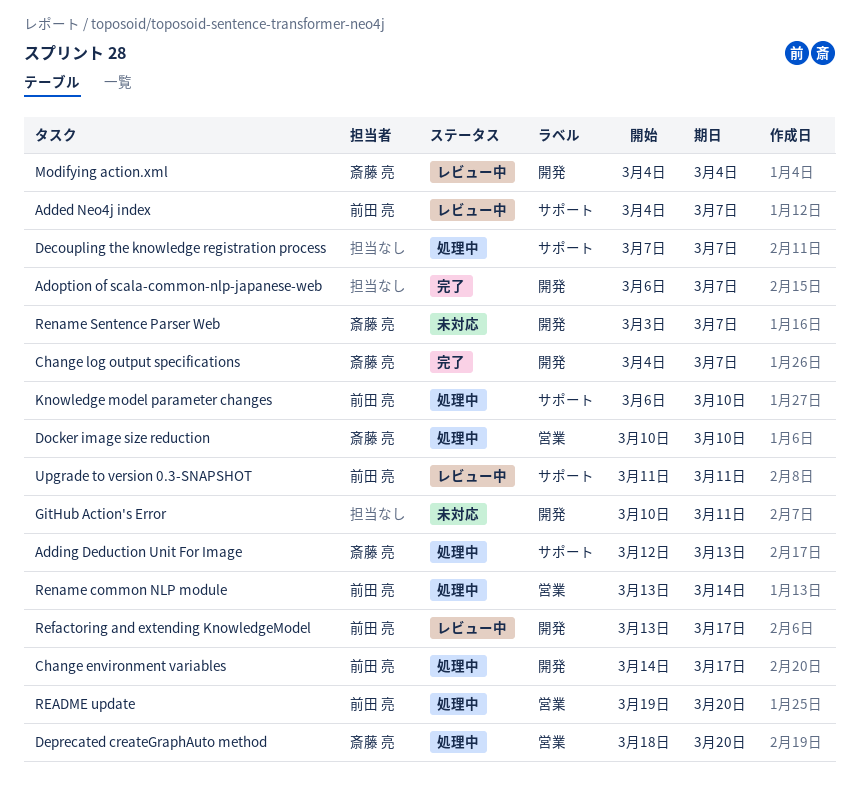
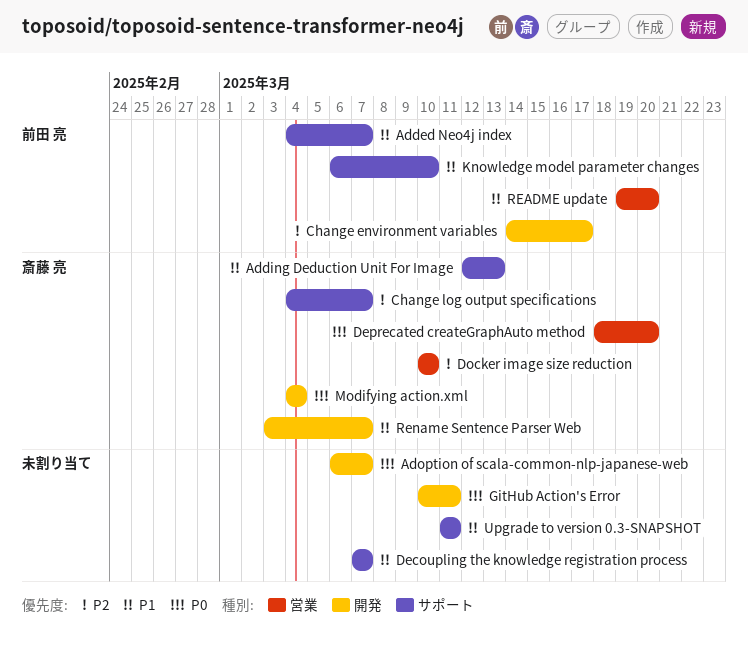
Change log output specifications, label: 開発 -> サポート
Refactoring and extending KnowledgeModel: present -> none
Rename common NLP module: present -> none
Upgrade to version 0.3-SNAPSHOT, owner: 前田 亮 -> none

